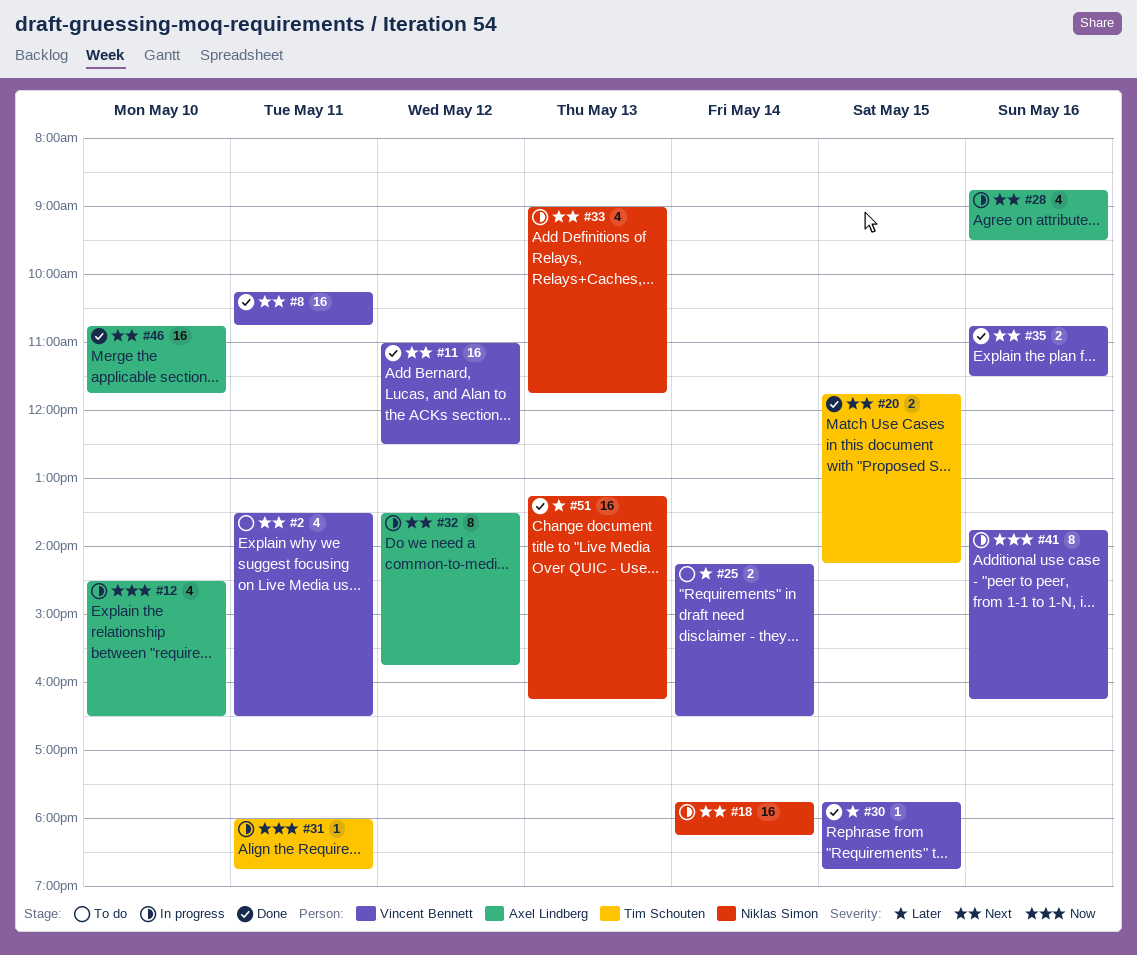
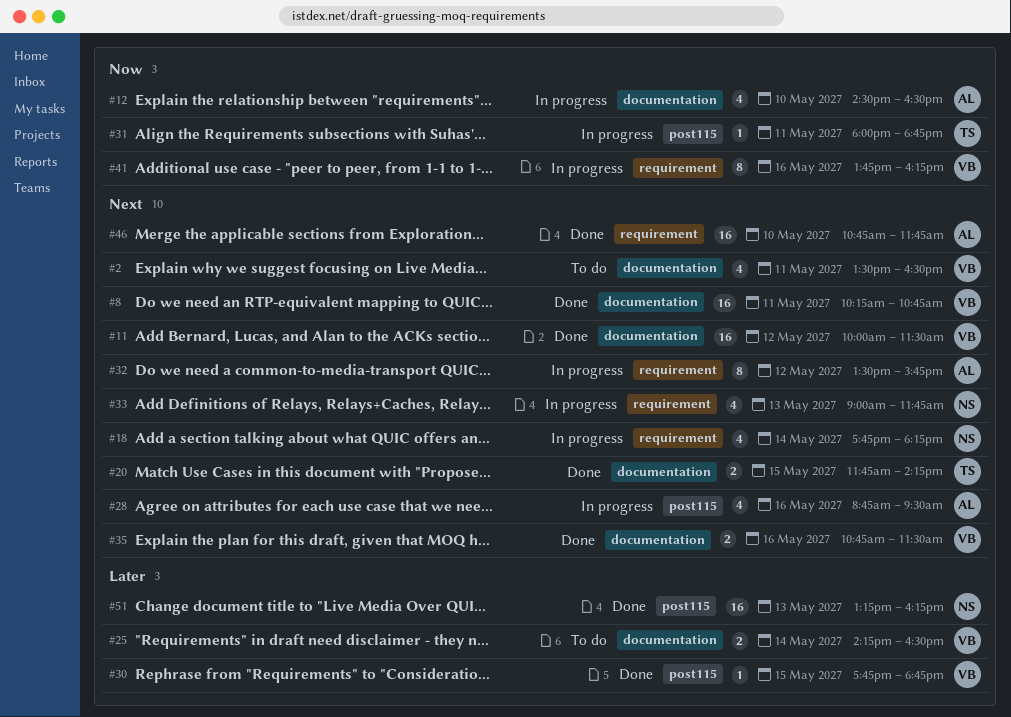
#11, begins: 11:00 -> 10:00
#11, ends: 12:30 -> 11:30
#18, estimate: 16 -> 4

